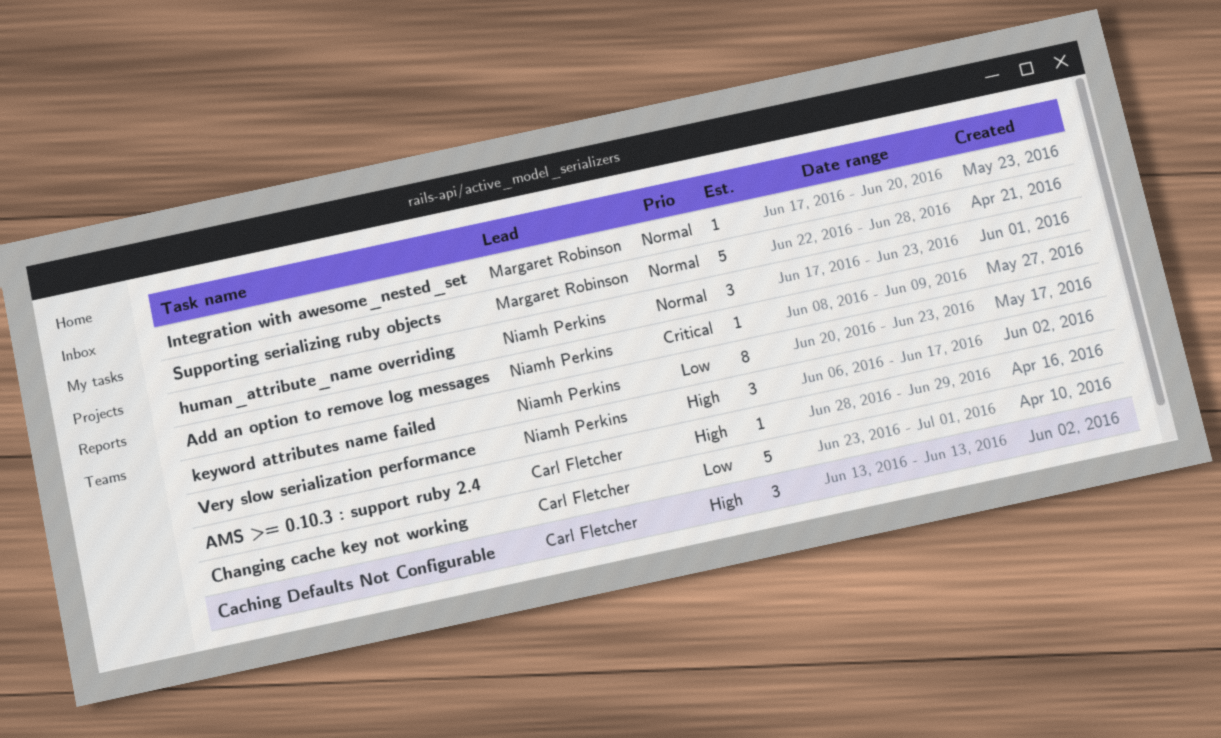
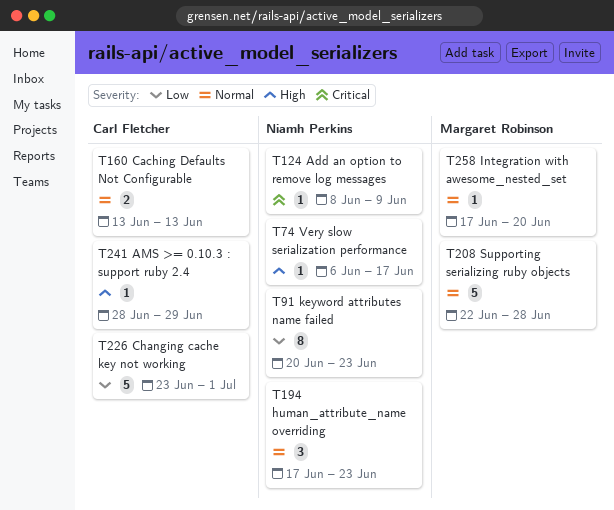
Caching Defaults Not Configurable, priority: High -> Normal
Caching Defaults Not Configurable, estimate: 3 -> 2
Very slow serialization performance, estimate: 3 -> 1

